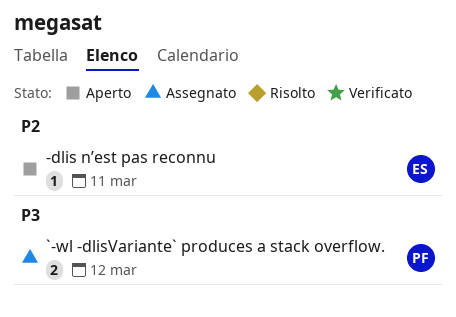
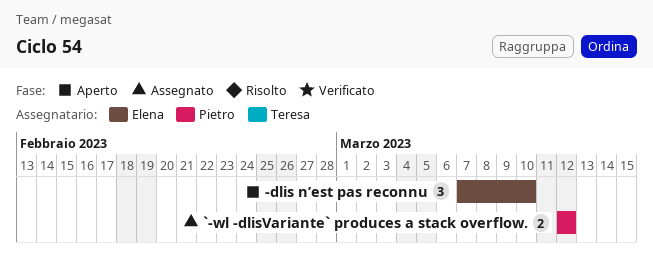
-dlis n’est pas reconnu, estimate: 1 -> 3
-dlis n’est pas reconnu, due: Mar 11 -> Mar 10

